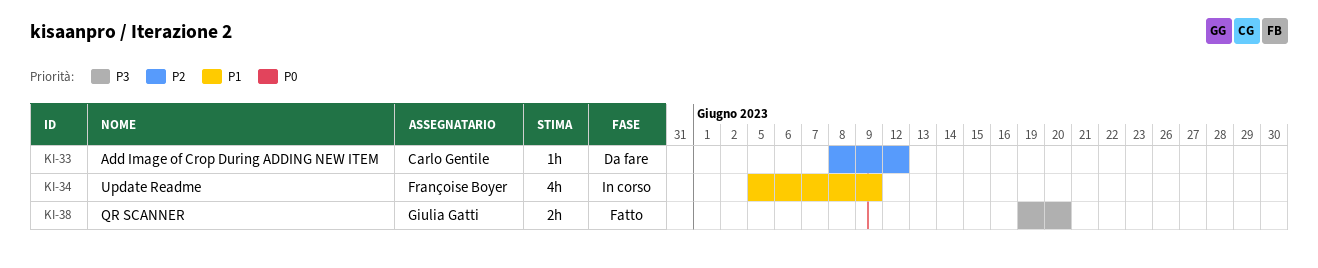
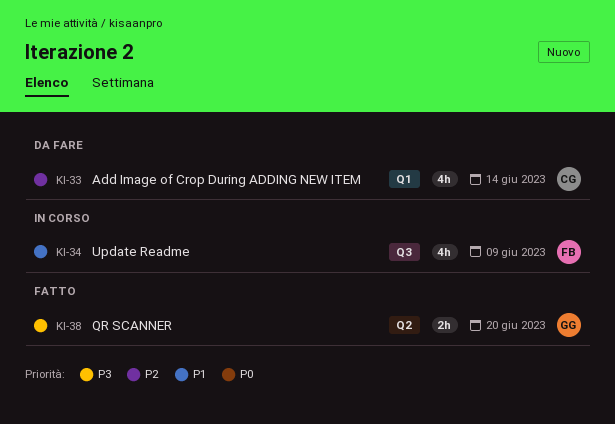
KI-33, estimate: 1h -> 4h
KI-33, due: Jun 12 -> Jun 14

